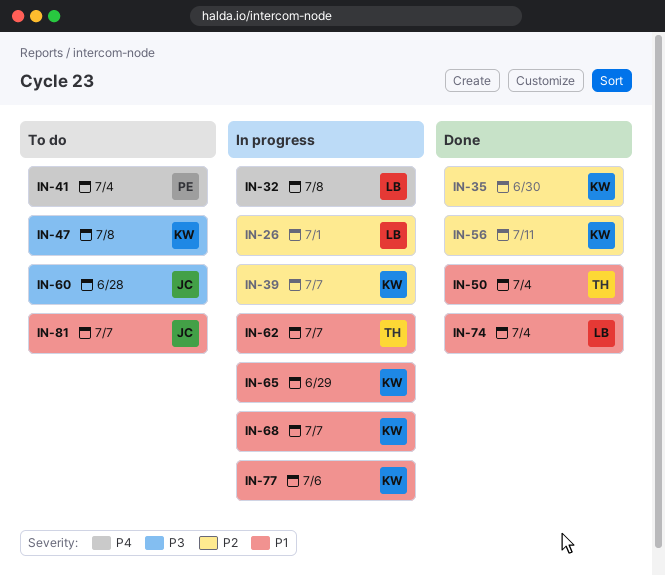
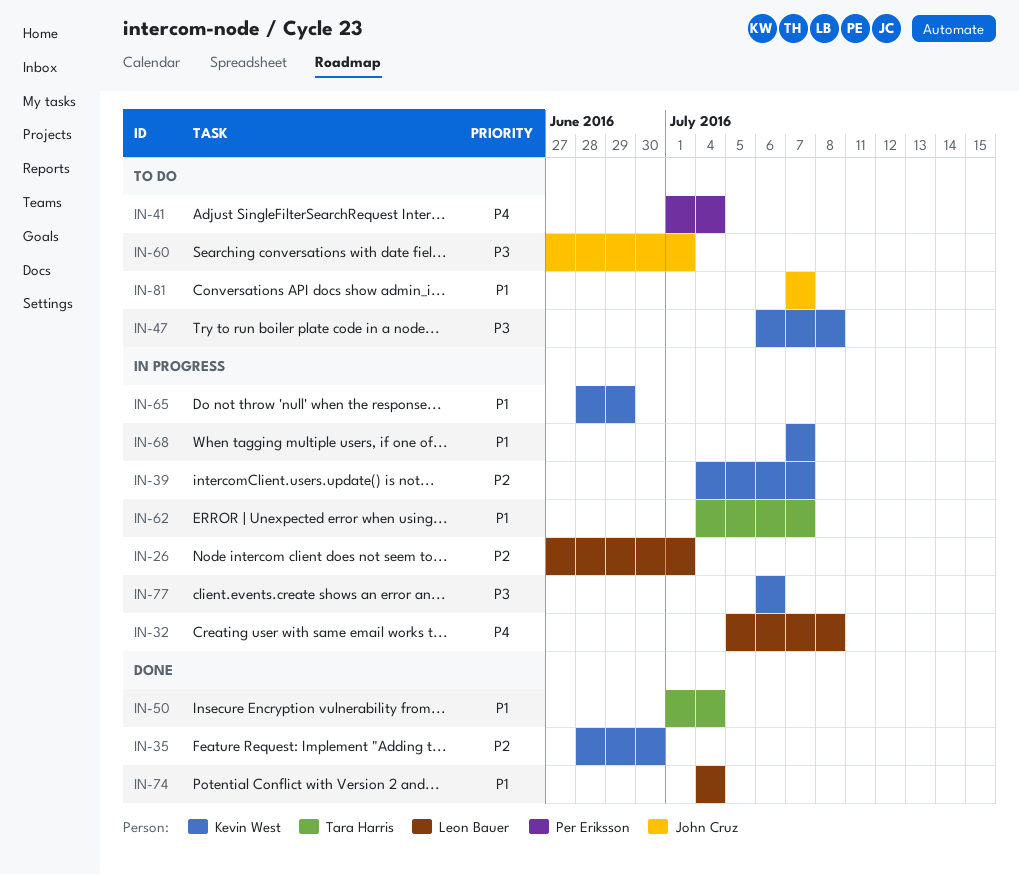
IN-56: present -> none
IN-60, due: Jun 28 -> Jul 1
IN-77, priority: P1 -> P3

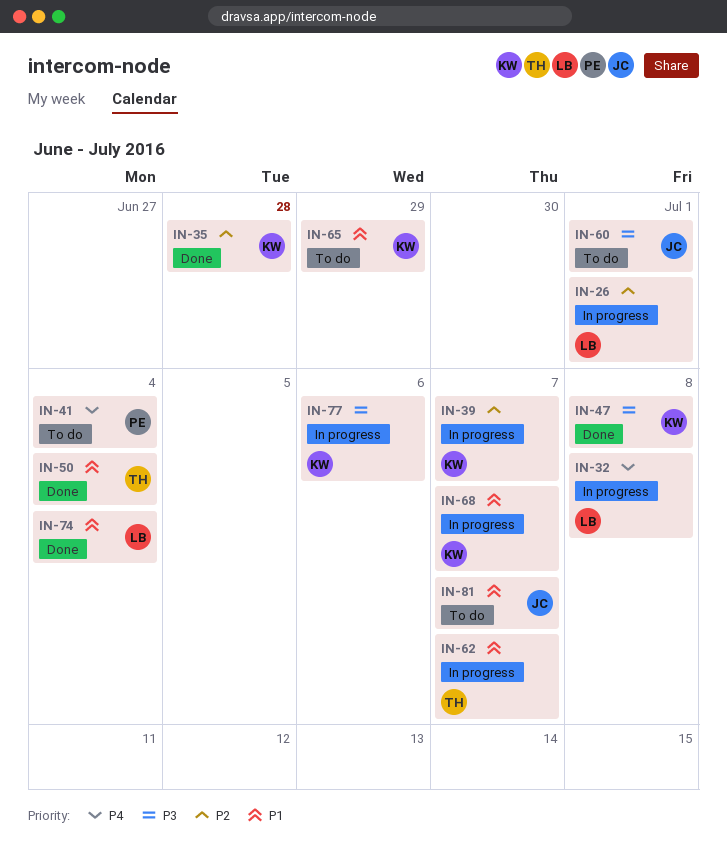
IN-35, due: Jun 30 -> Jun 28
IN-47, status: To do -> Done
IN-65, status: In progress -> To do

